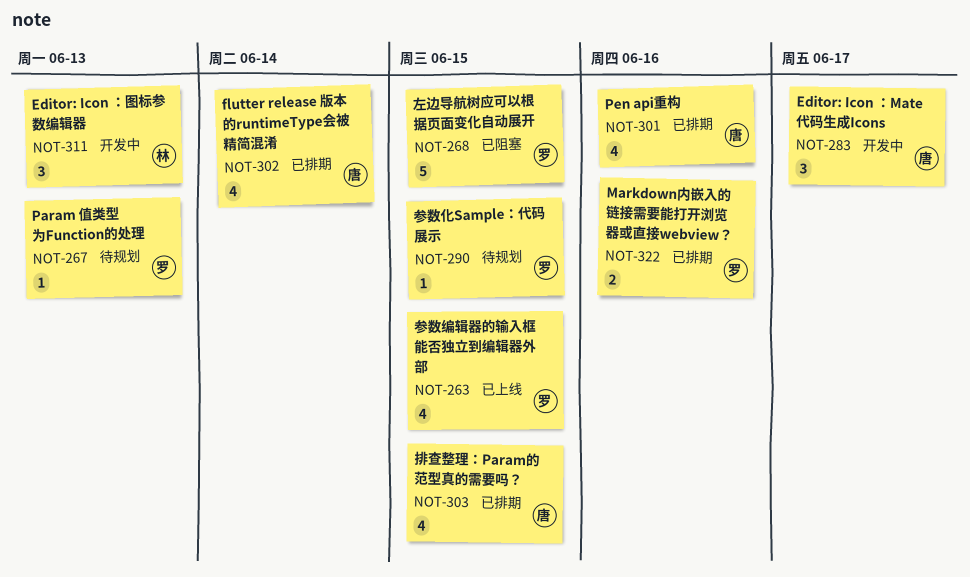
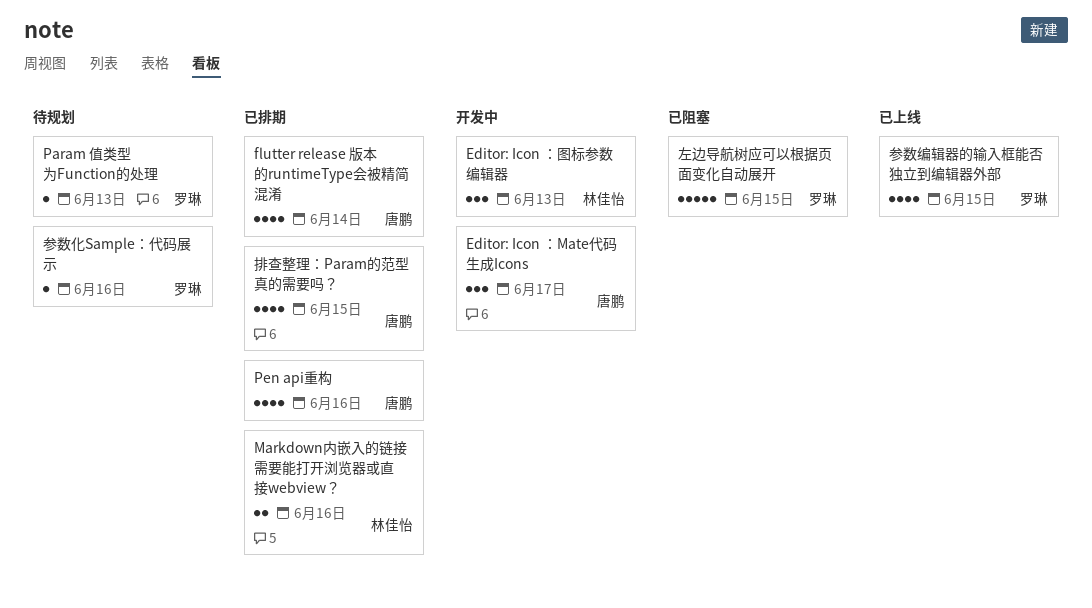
Markdown内嵌入的链接需要能打开浏览器或直接webview？, owner: 罗琳 -> 林佳怡
参数化Sample：代码展示, due: Jun 15 -> Jun 16

